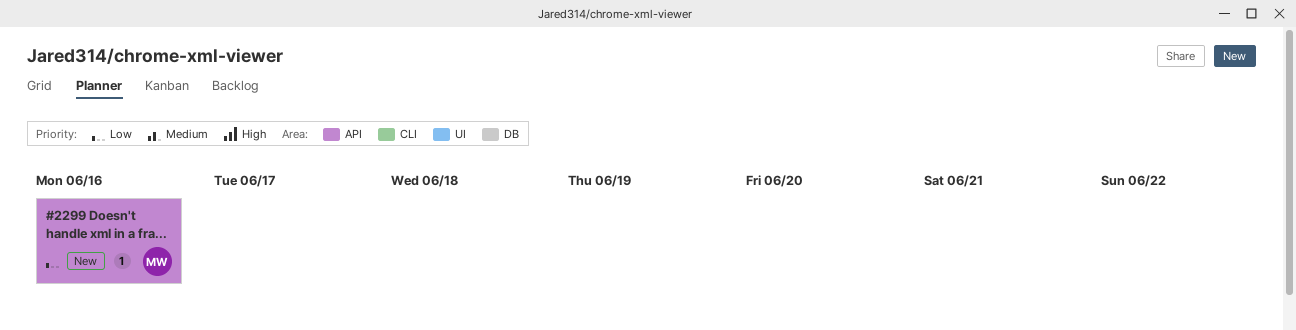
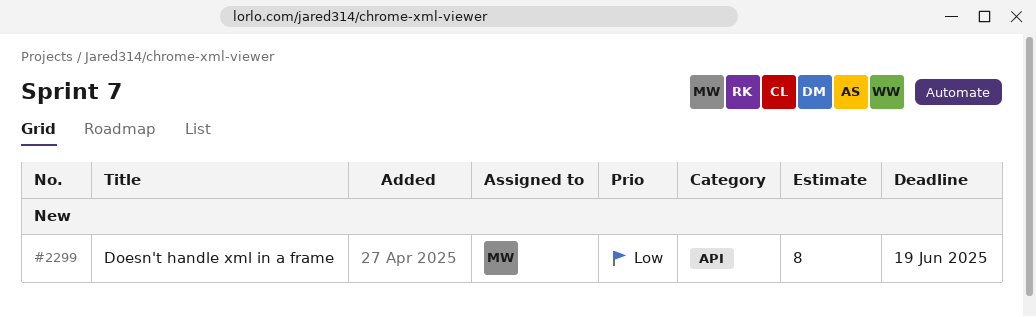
#2299, estimate: 1 -> 8
#2299, due: Jun 16 -> Jun 19

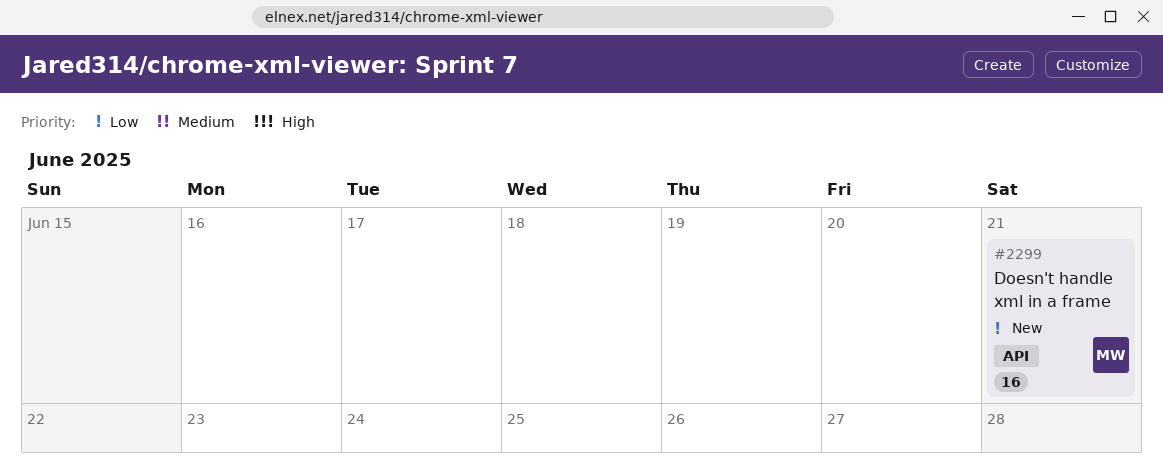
#2299, estimate: 8 -> 16
#2299, due: Jun 19 -> Jun 21

